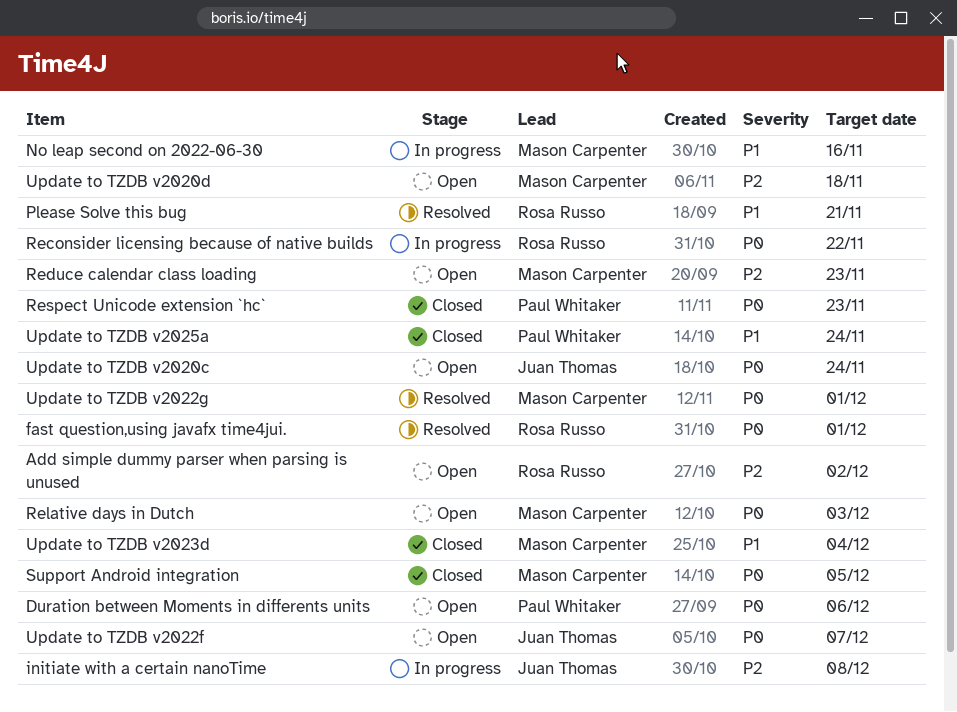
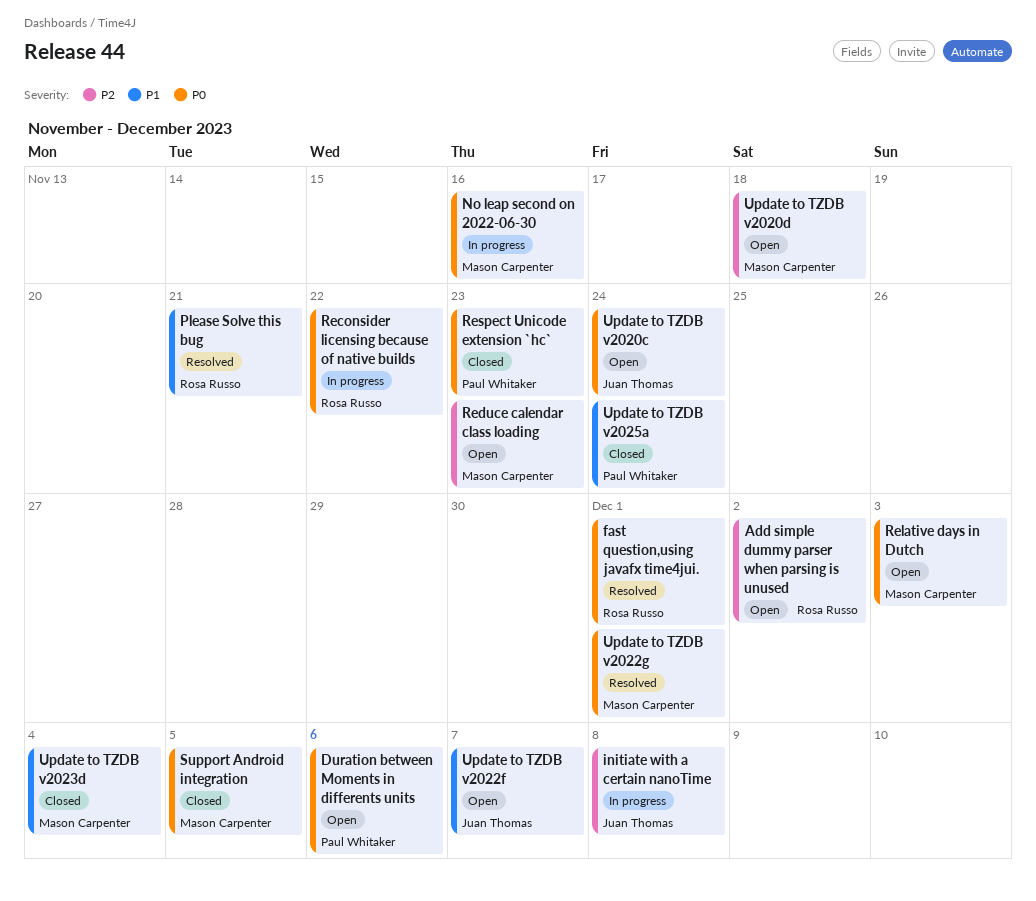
No leap second on 2022-06-30, priority: P1 -> P0
Update to TZDB v2022f, priority: P0 -> P1

